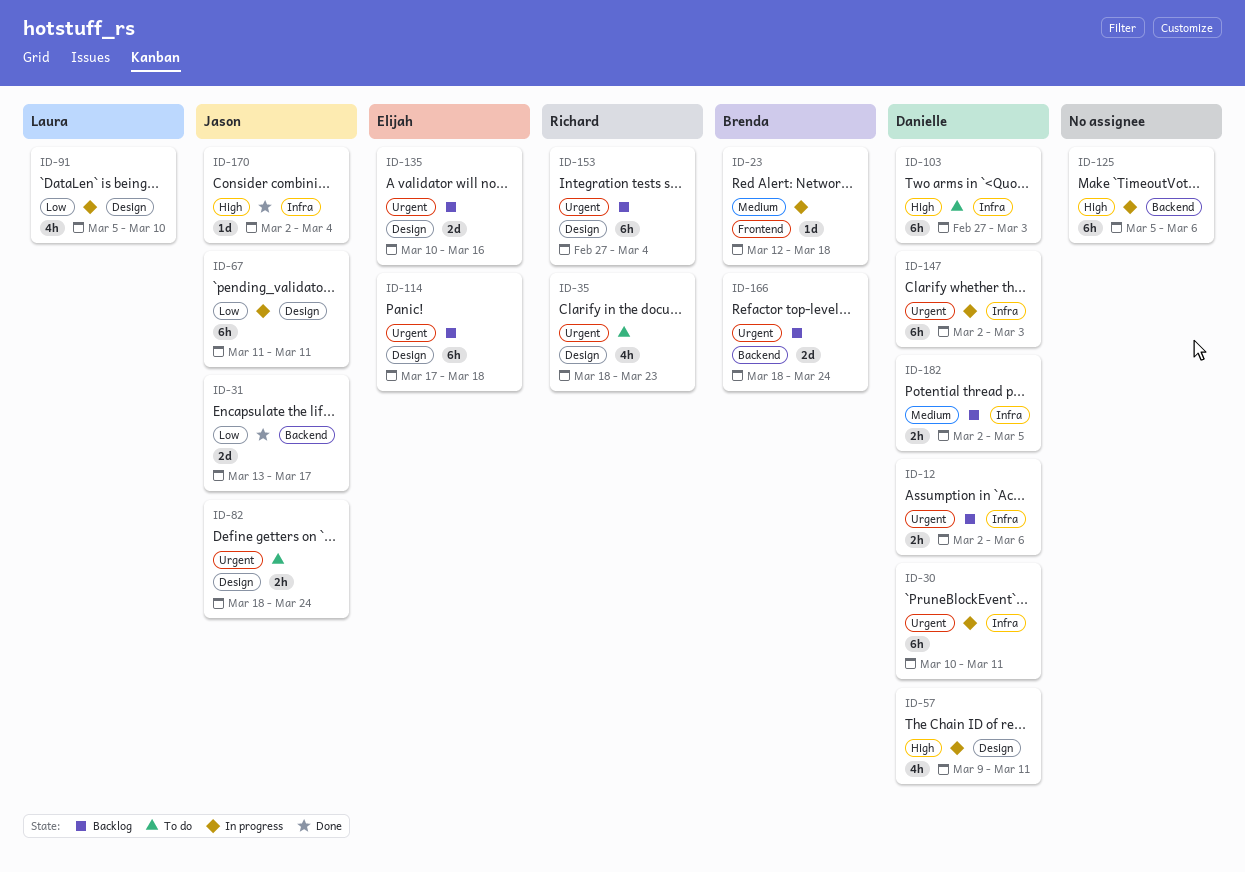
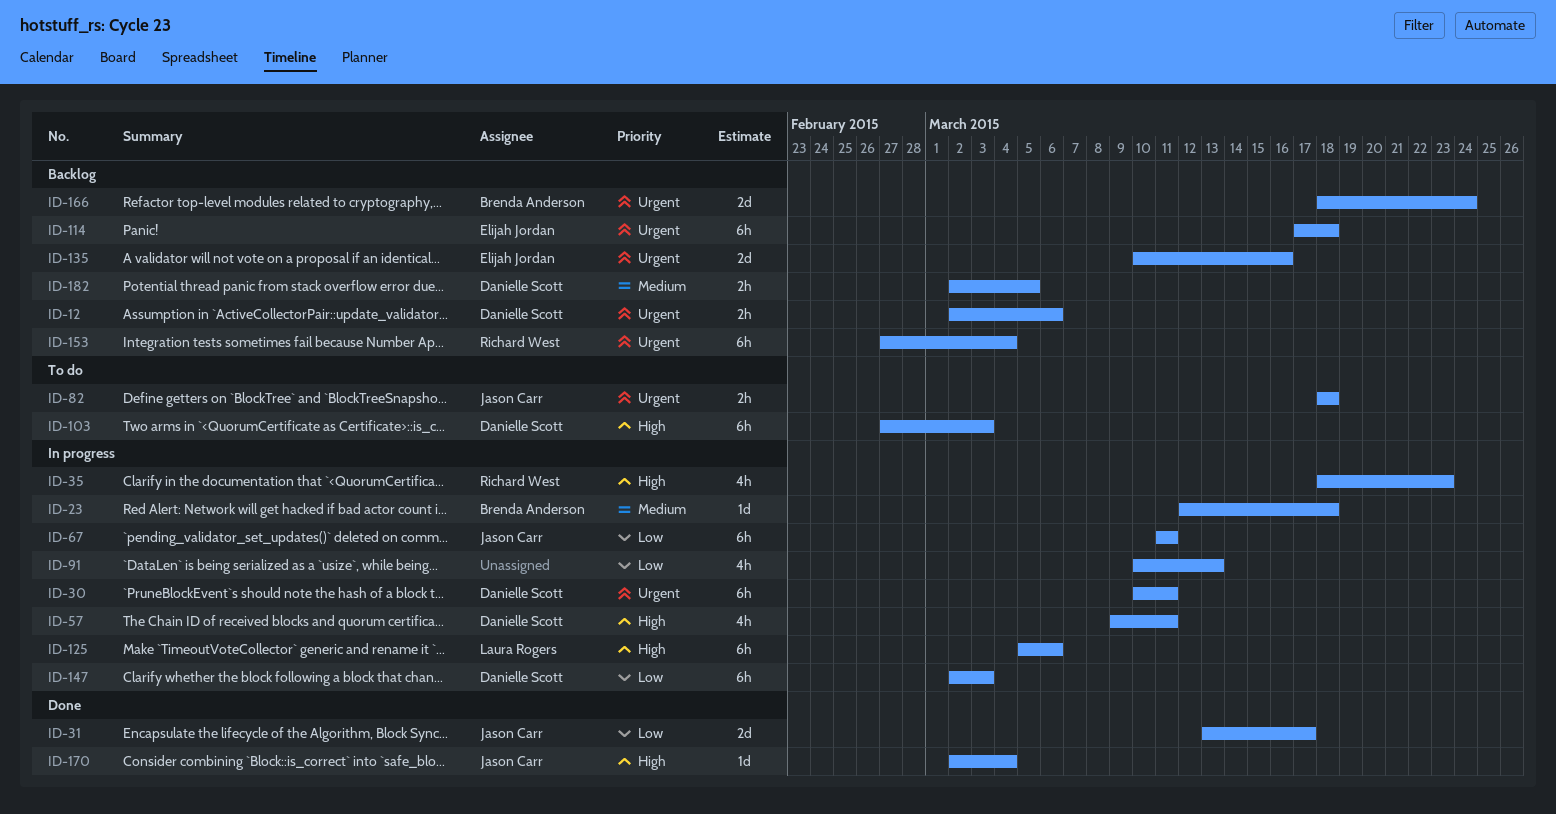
ID-35, status: To do -> In progress
ID-35, priority: Urgent -> High
ID-82, due: Mar 24 -> Mar 18
ID-91, owner: Laura Rogers -> none
ID-91, start: Mar 5 -> Mar 10
ID-91, due: Mar 10 -> Mar 13
ID-125, owner: none -> Laura Rogers
ID-147, priority: Urgent -> Low

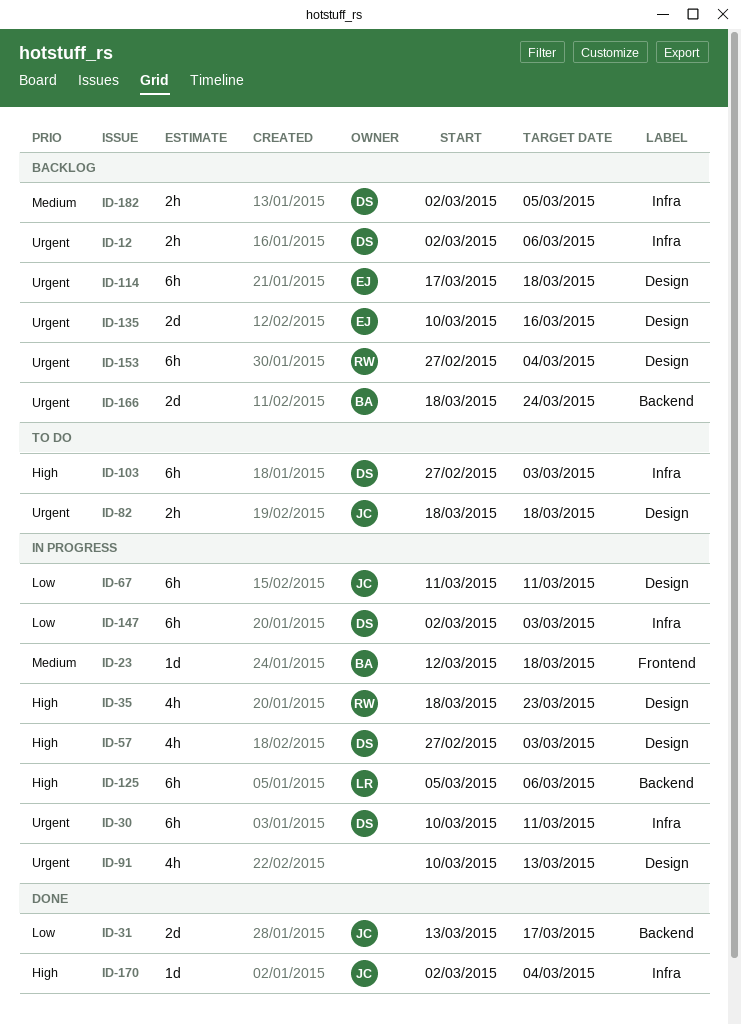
ID-57, start: Mar 9 -> Feb 27
ID-57, due: Mar 11 -> Mar 3
ID-91, priority: Low -> Urgent

